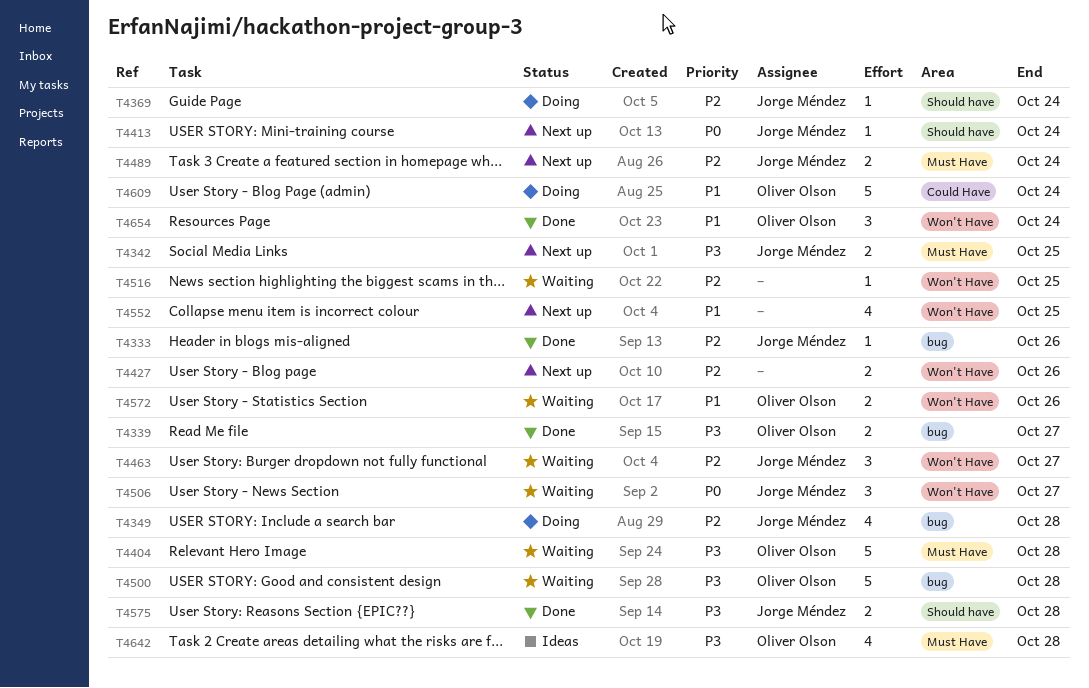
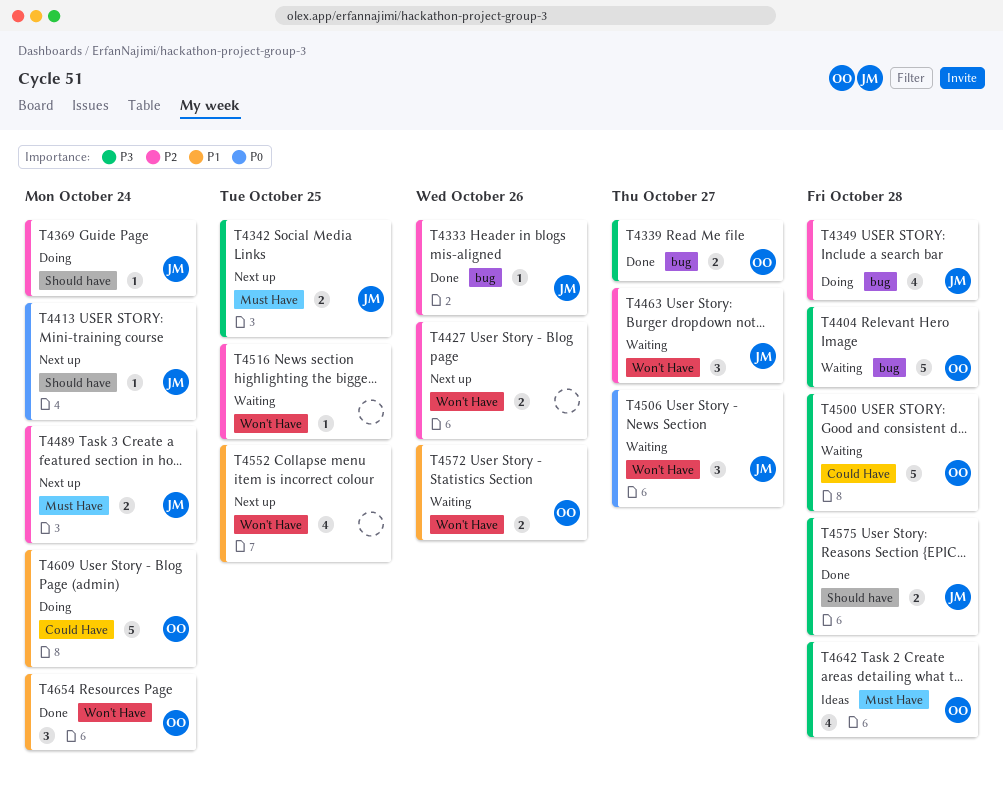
T4404, label: Must Have -> bug
T4500, label: bug -> Could Have

